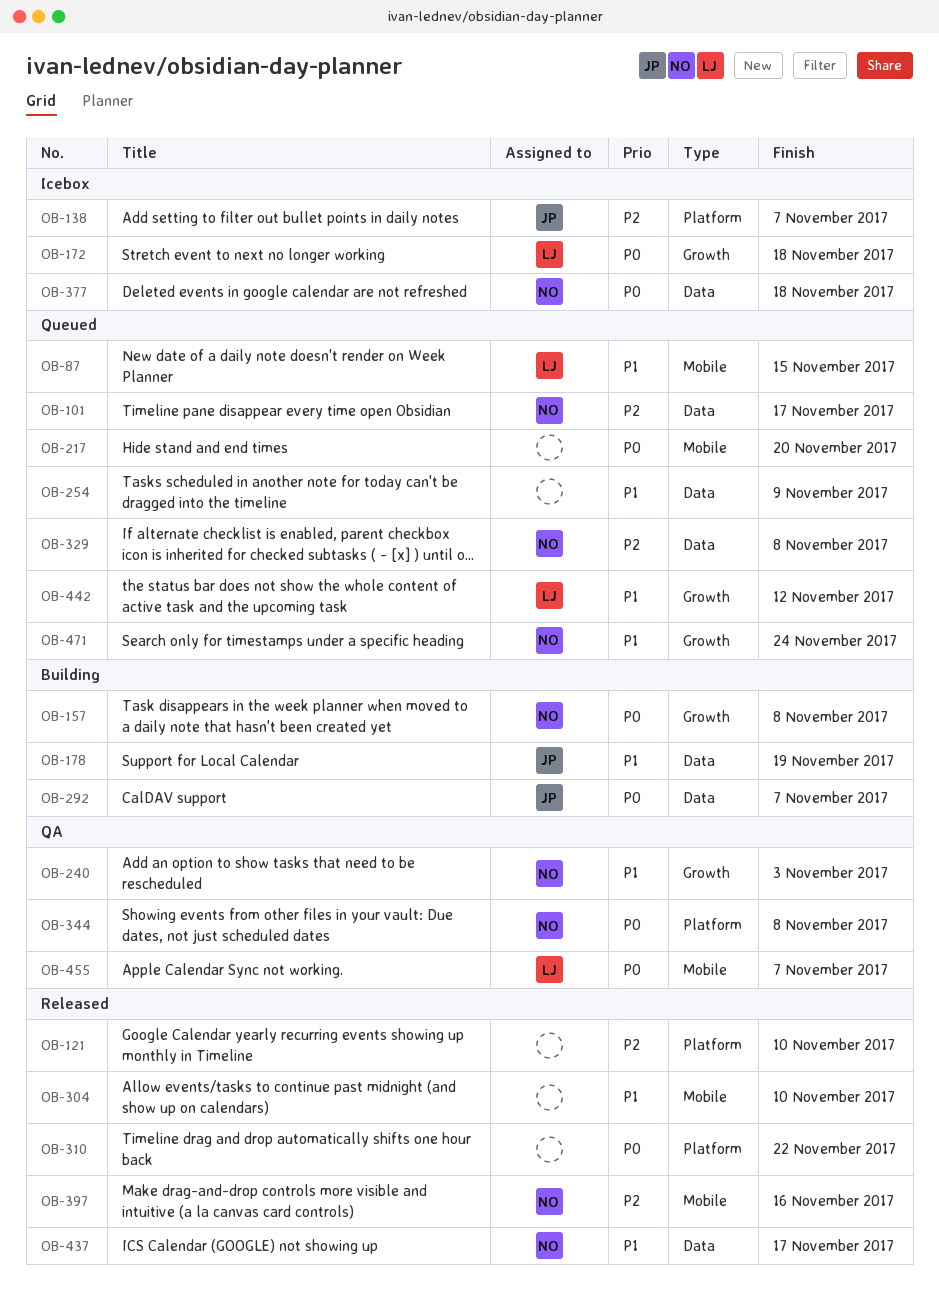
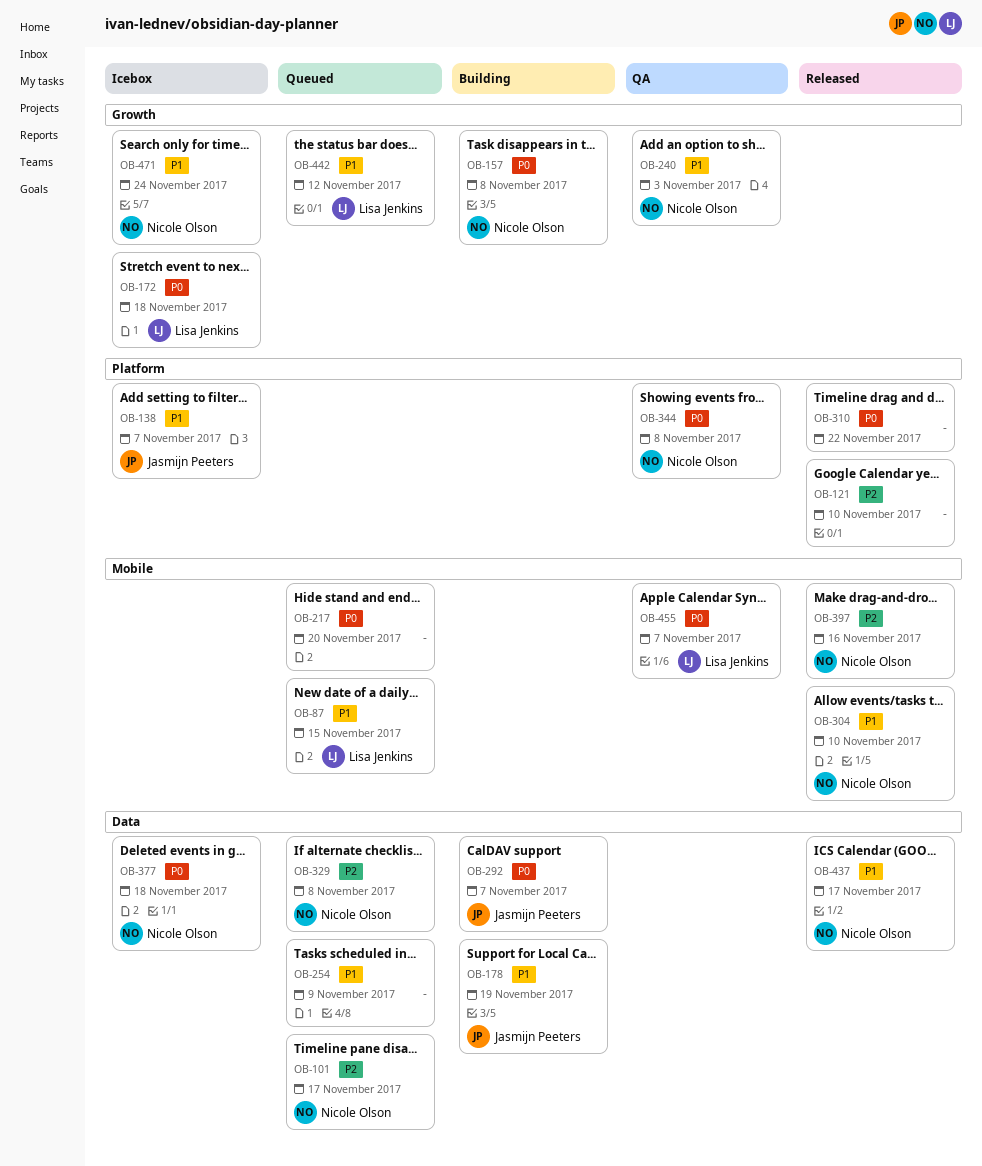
OB-138, priority: P2 -> P1
OB-304, owner: none -> Nicole Olson
OB-471, status: Queued -> Icebox

